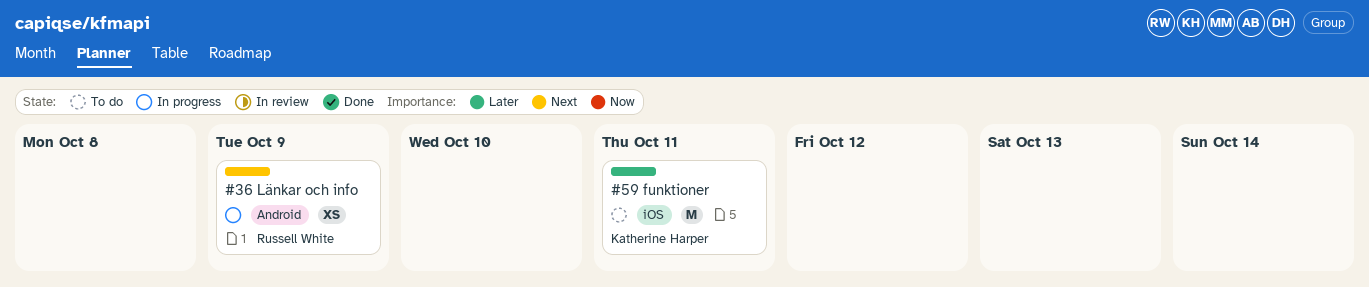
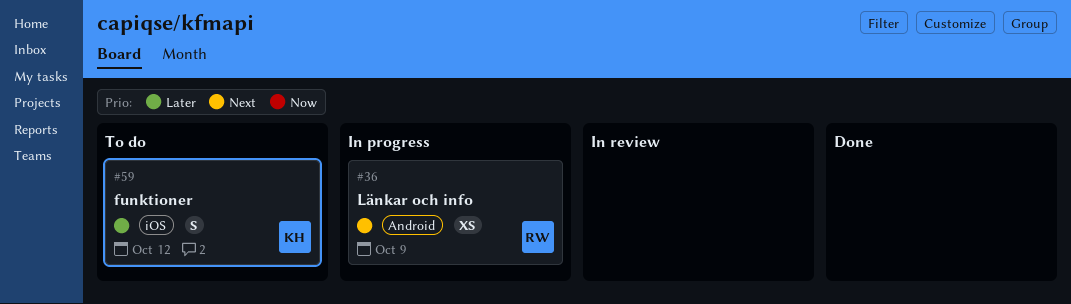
#59, estimate: M -> S
#59, due: Oct 11 -> Oct 12

